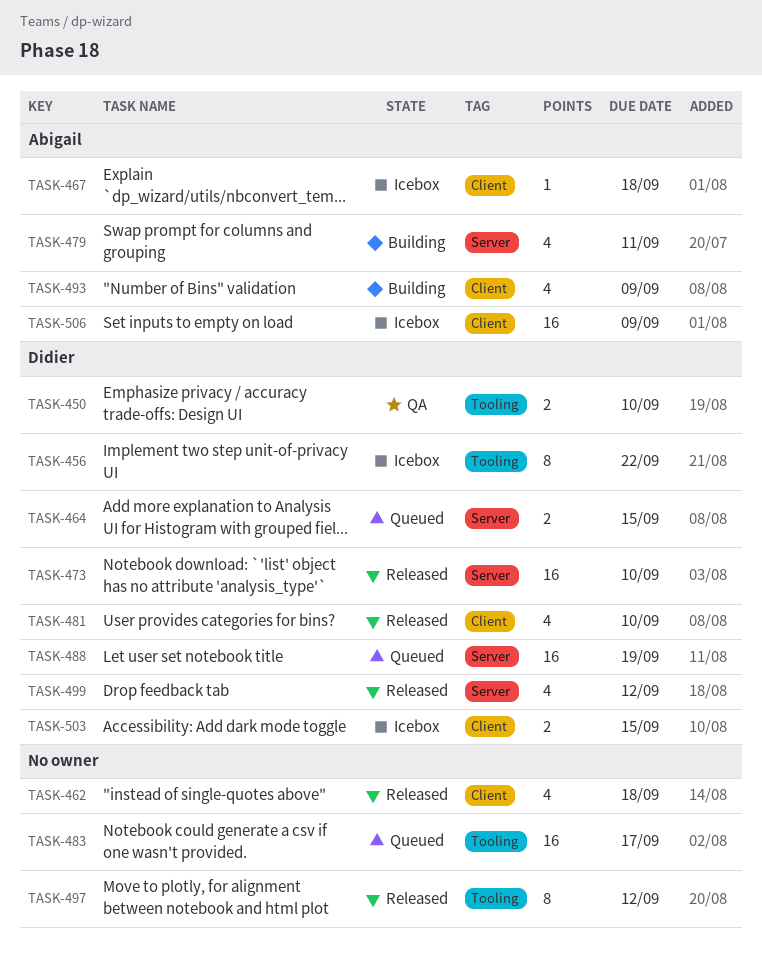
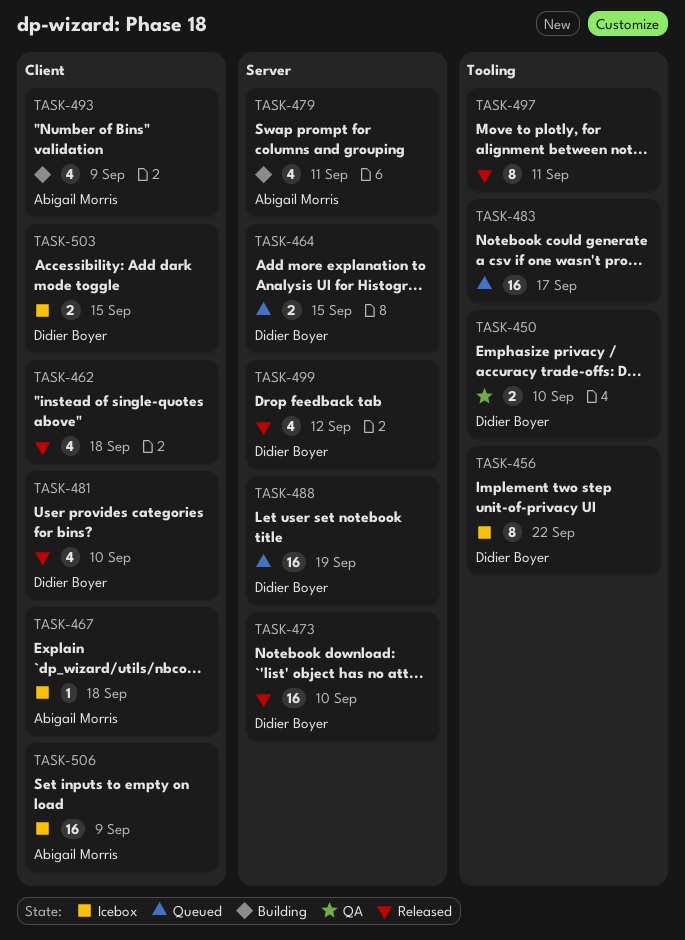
TASK-497, due: Sep 12 -> Sep 11

